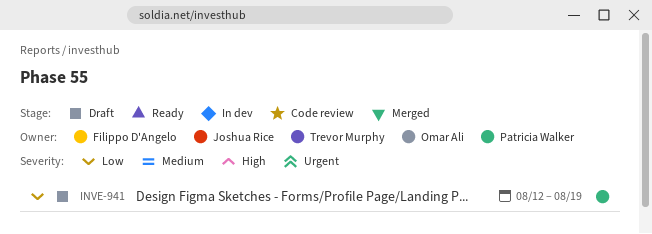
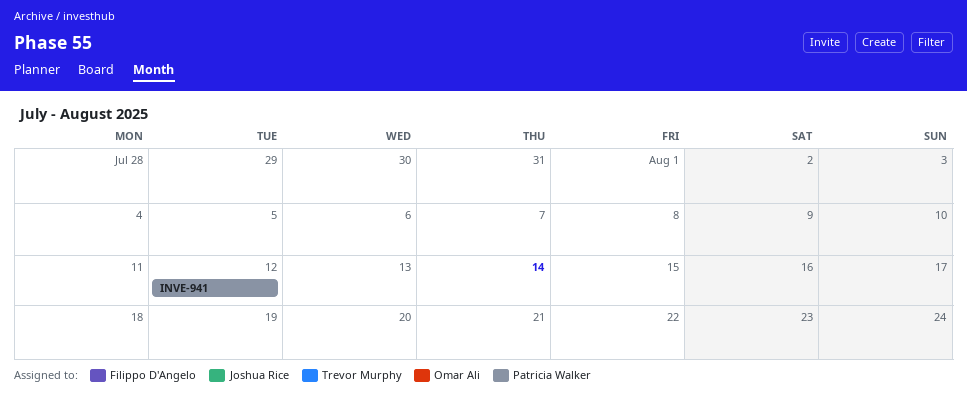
INVE-941, due: Aug 19 -> Aug 12

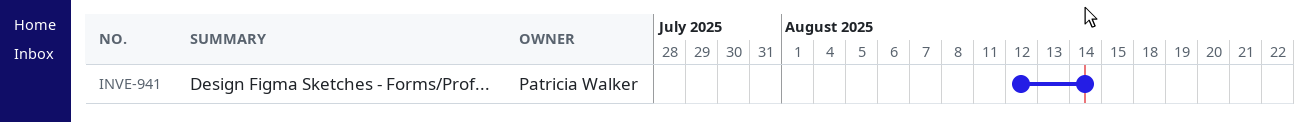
INVE-941, due: Aug 12 -> Aug 14

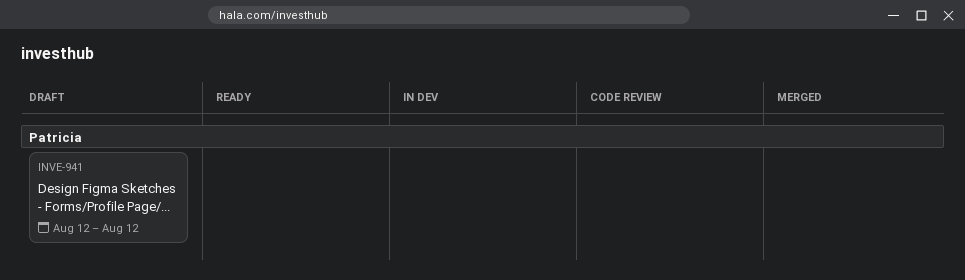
INVE-941, due: Aug 14 -> Aug 12

